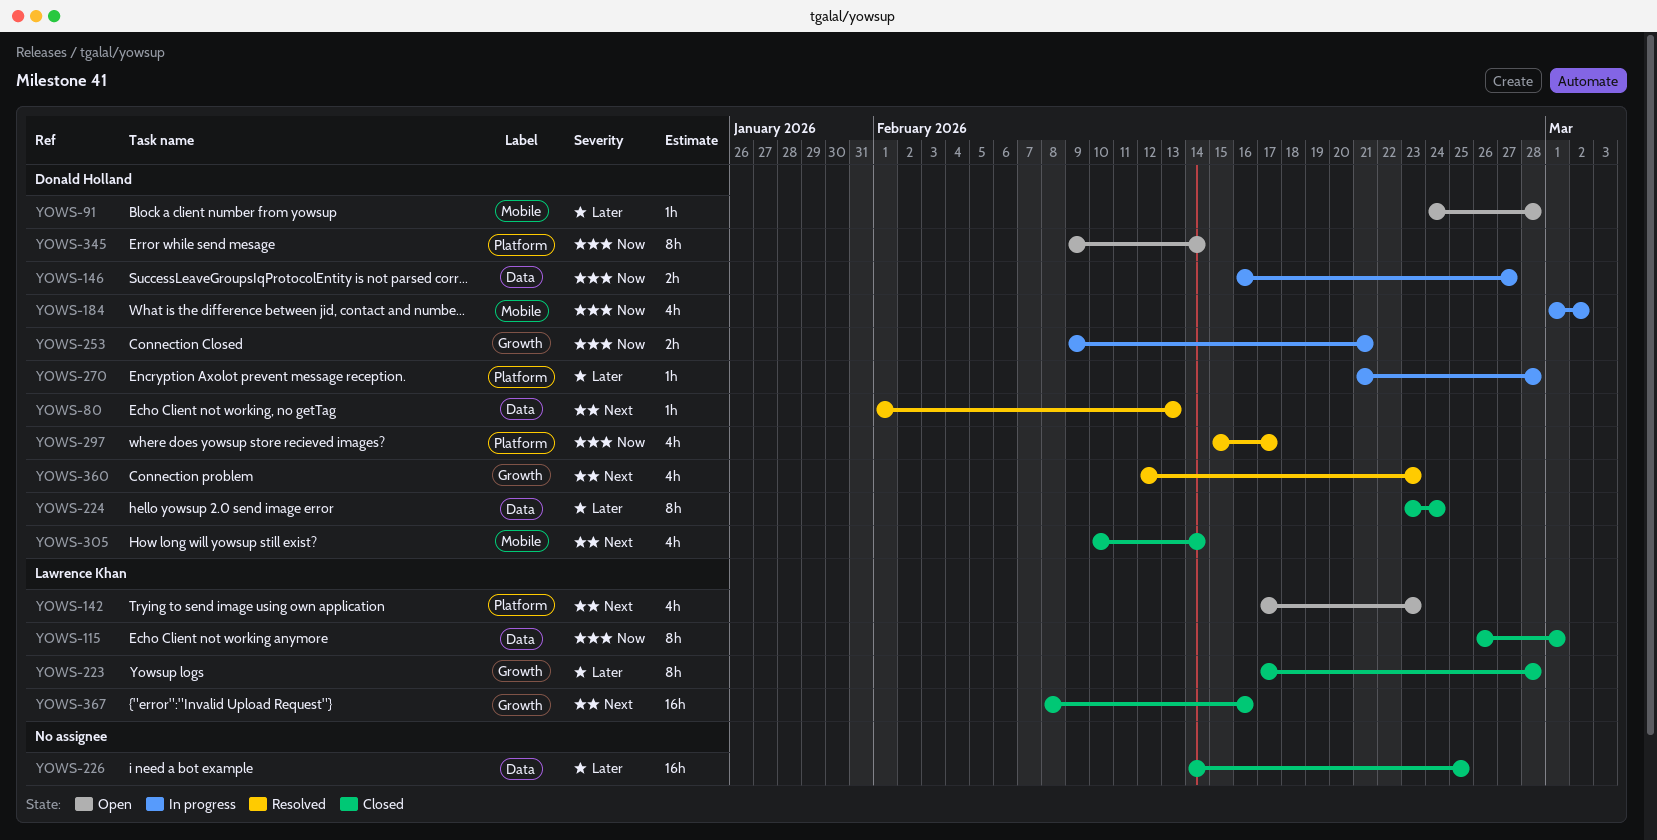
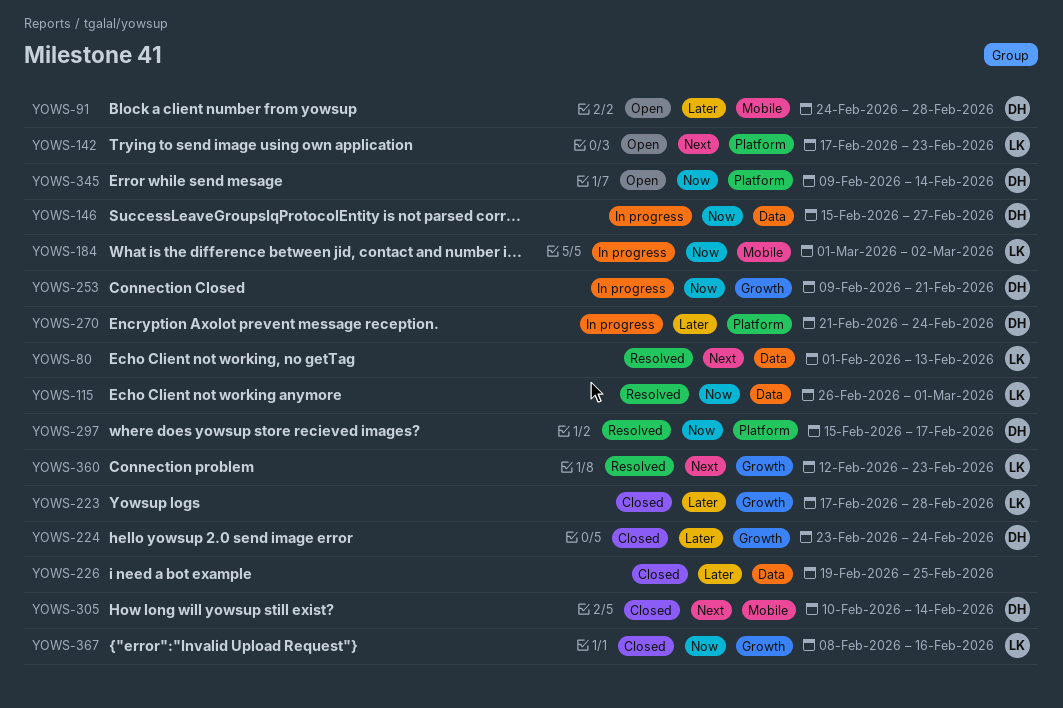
YOWS-80, owner: Donald Holland -> Lawrence Khan
YOWS-115, status: Closed -> Resolved
YOWS-146, start: Feb 16 -> Feb 15
YOWS-184, owner: Donald Holland -> Lawrence Khan
YOWS-224, label: Data -> Growth
YOWS-226, start: Feb 14 -> Feb 19
YOWS-270, due: Feb 28 -> Feb 24
YOWS-360, owner: Donald Holland -> Lawrence Khan
YOWS-367, priority: Next -> Now

